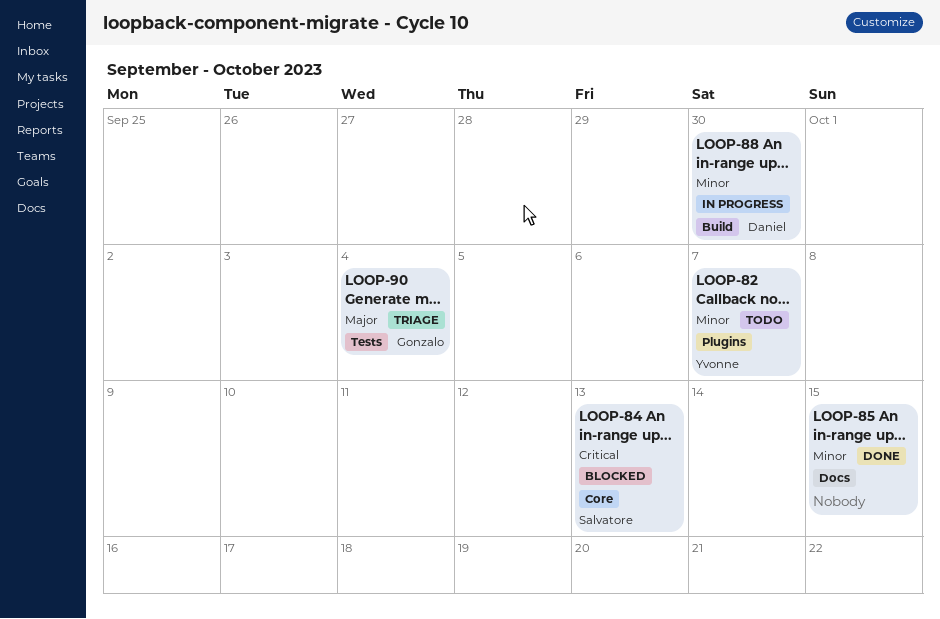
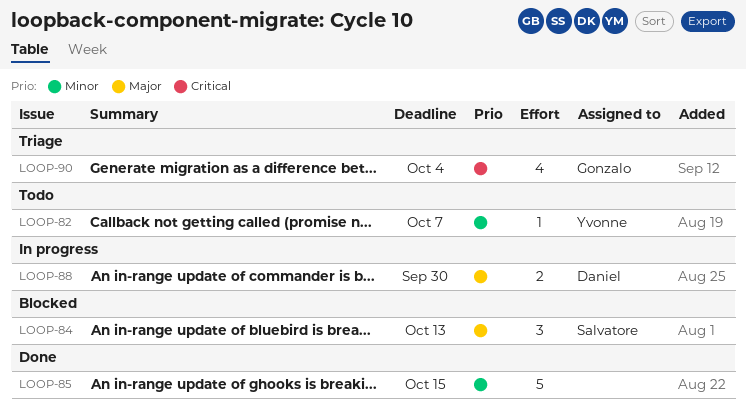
LOOP-84, priority: Critical -> Major
LOOP-88, priority: Minor -> Major
LOOP-90, priority: Major -> Critical

